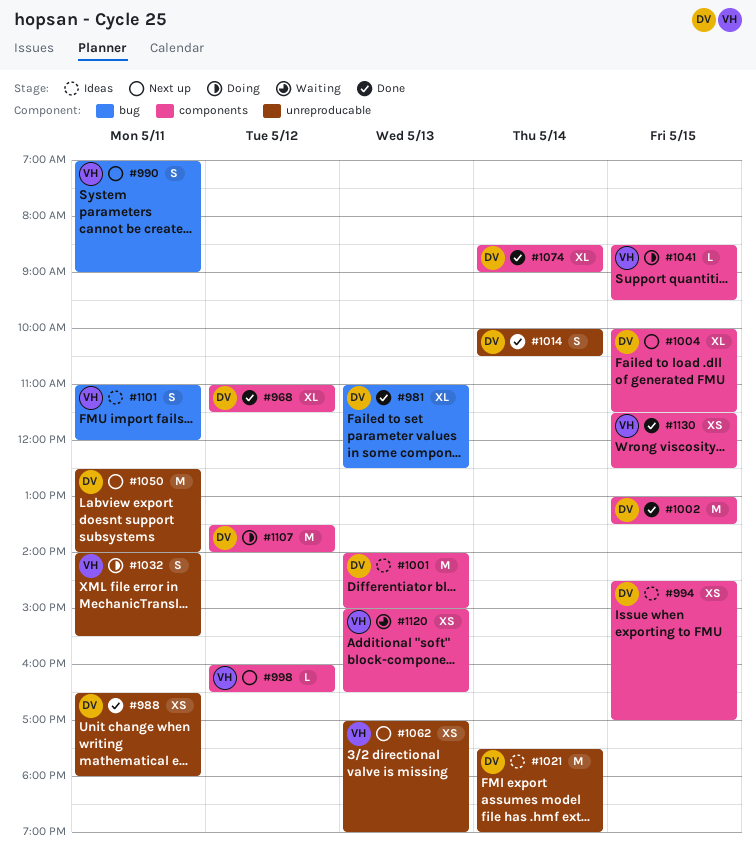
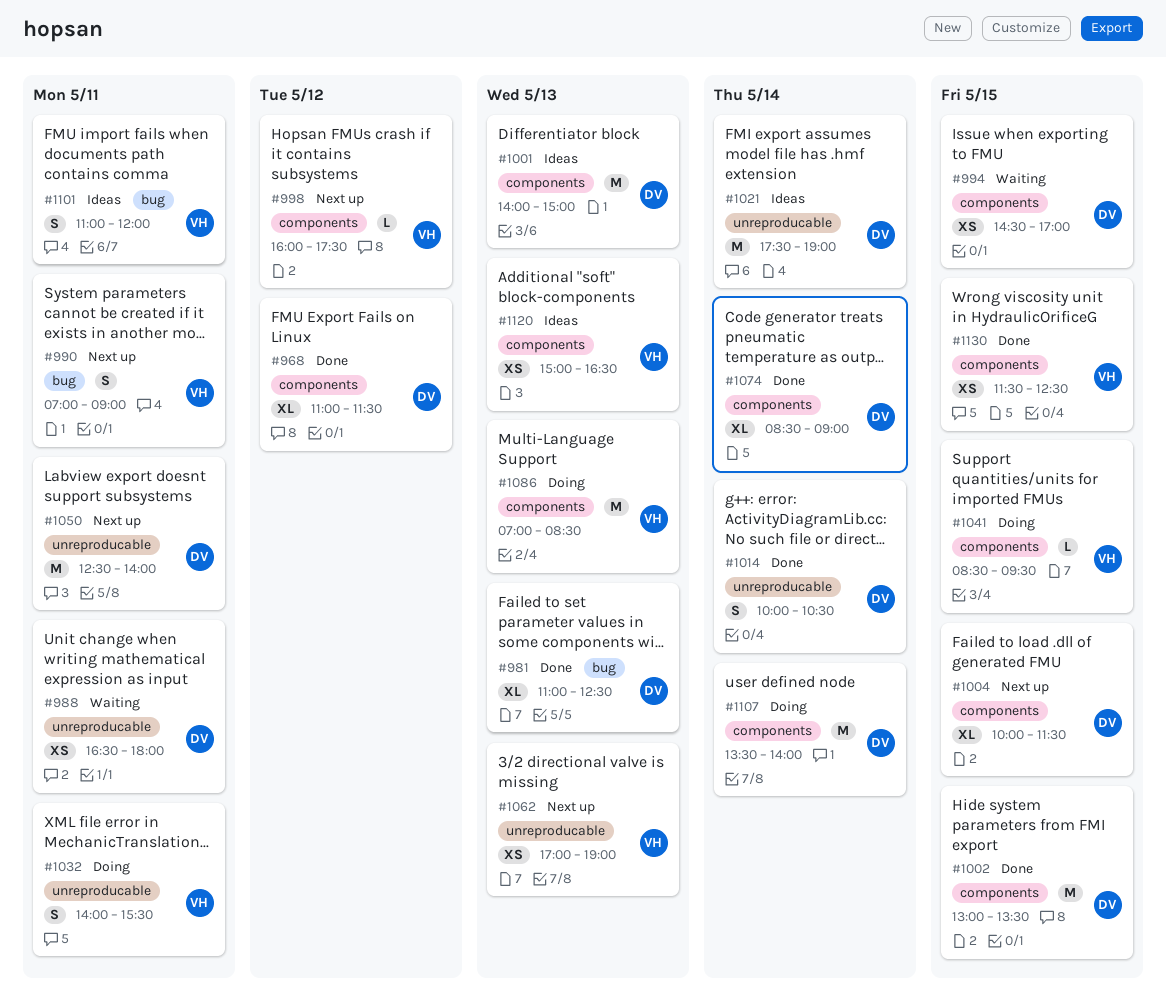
#988, status: Done -> Waiting
#994, status: Ideas -> Waiting
#998, ends: 16:30 -> 17:30
#1086: none -> present
#1107, day: May 12 -> May 14
#1120, status: Waiting -> Ideas

